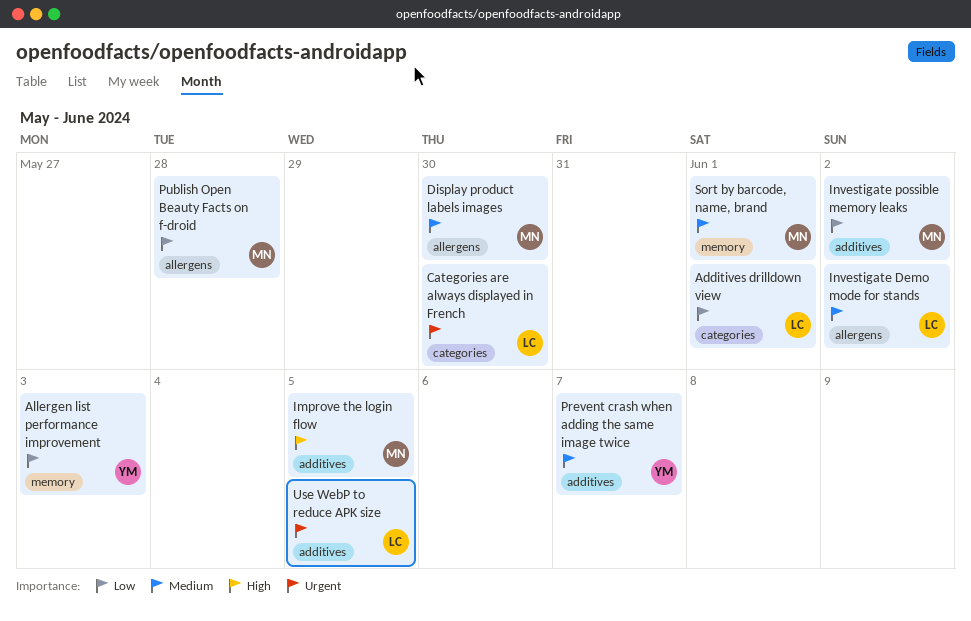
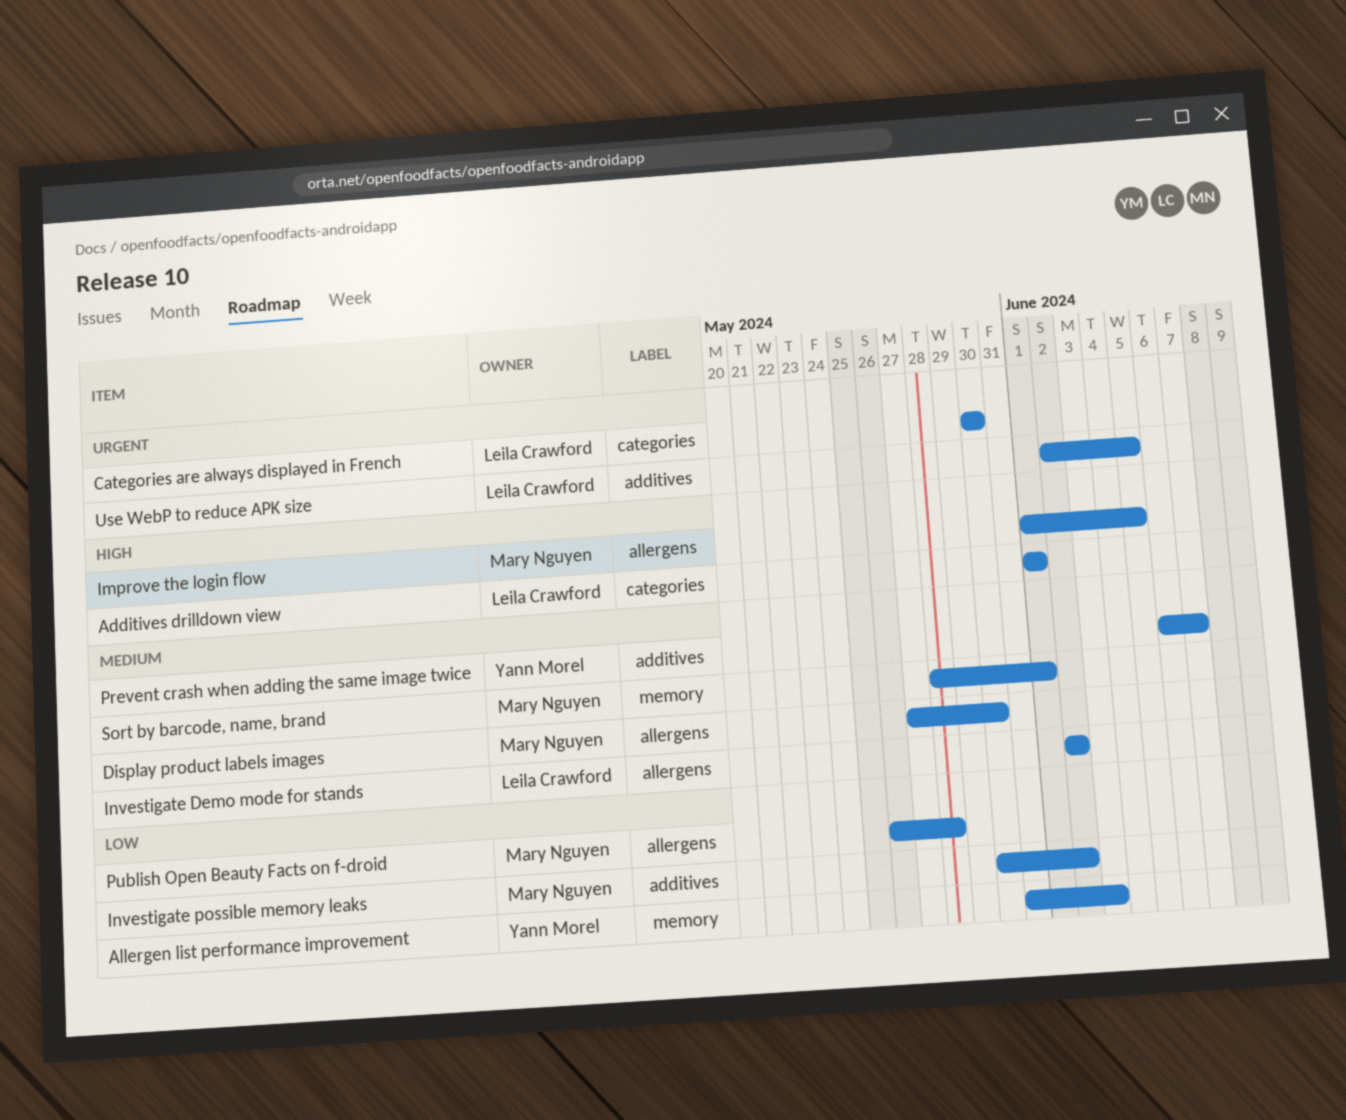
Additives drilldown view, priority: Low -> High
Improve the login flow, label: additives -> allergens

